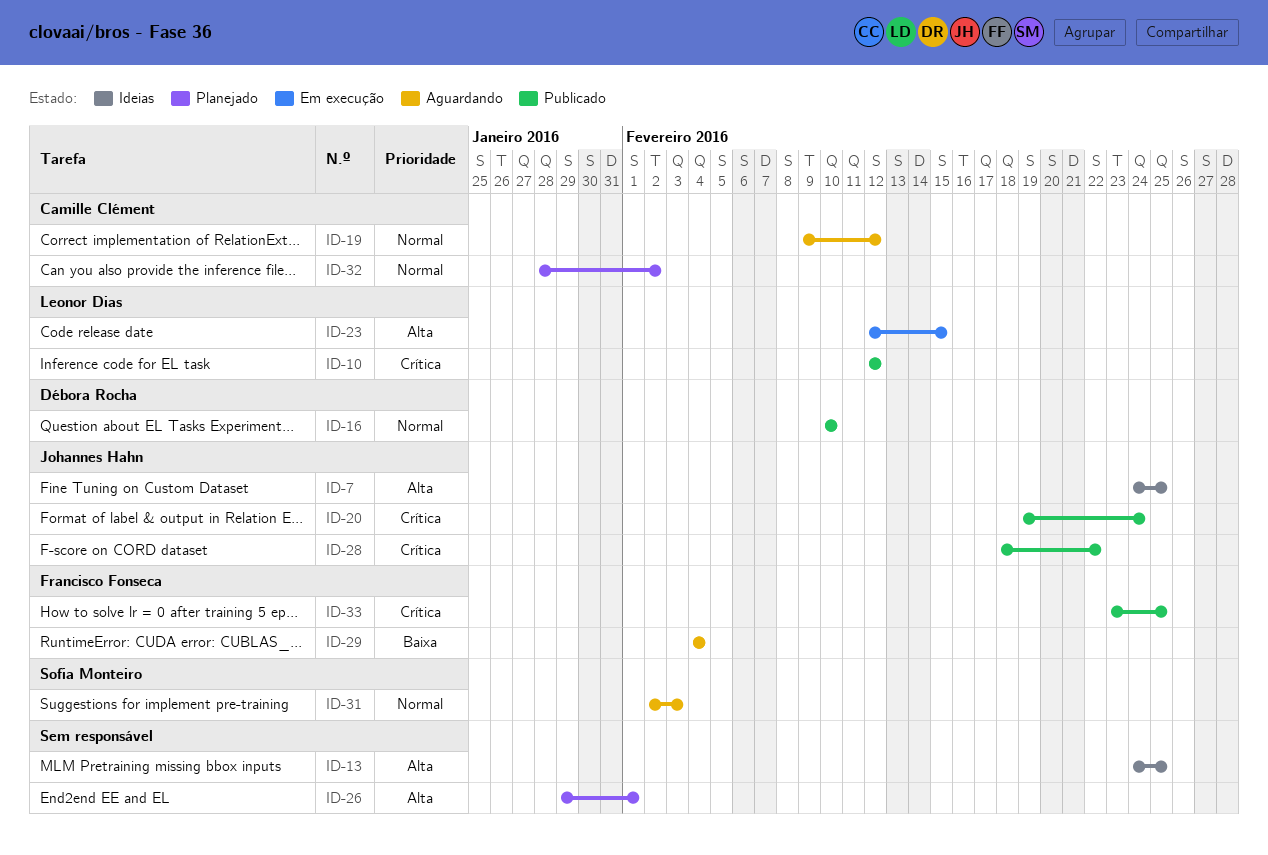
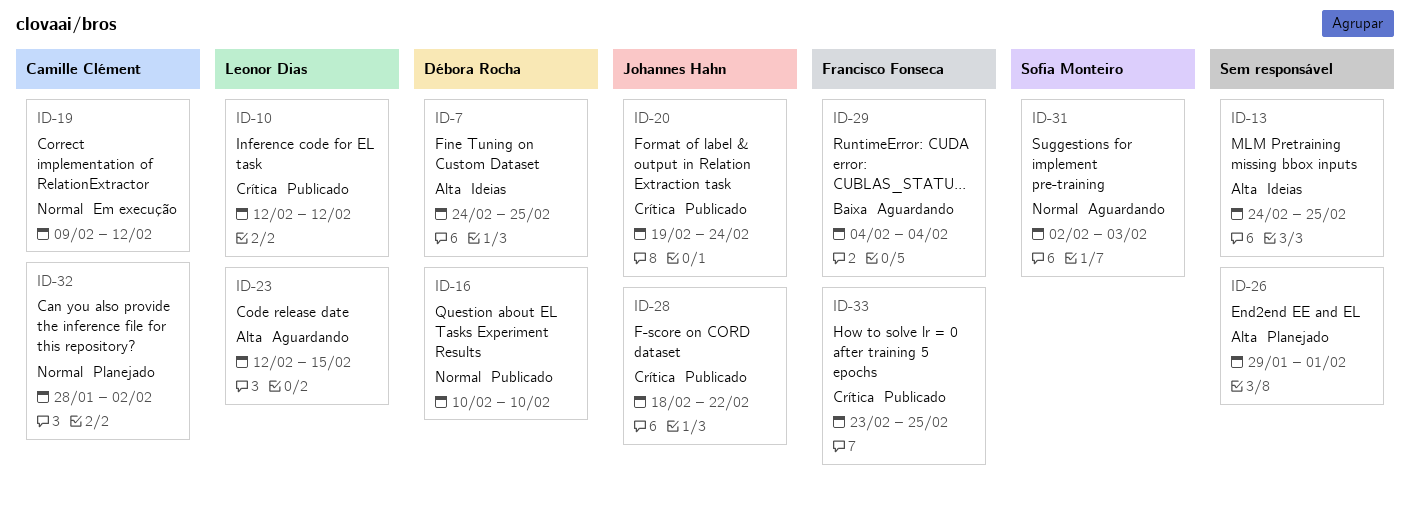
ID-7, owner: Johannes Hahn -> Débora Rocha
ID-19, status: Aguardando -> Em execução
ID-23, status: Em execução -> Aguardando

